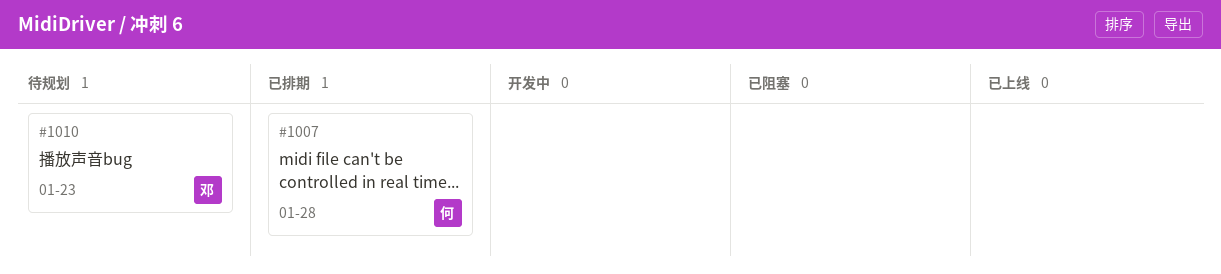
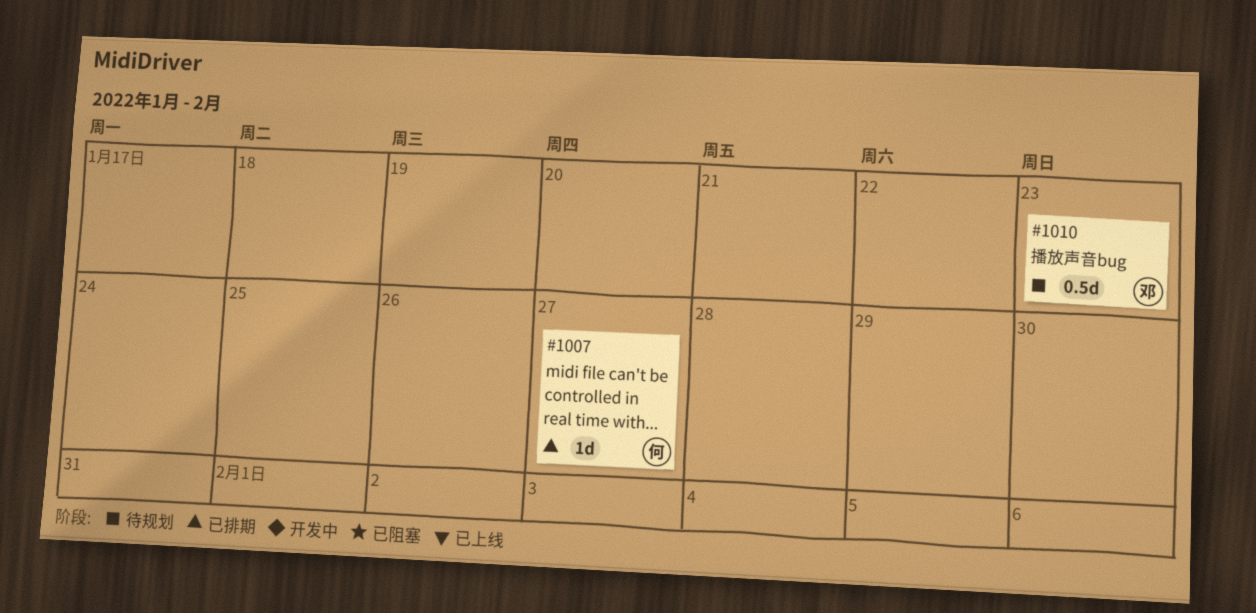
#1007, due: Jan 28 -> Jan 27

